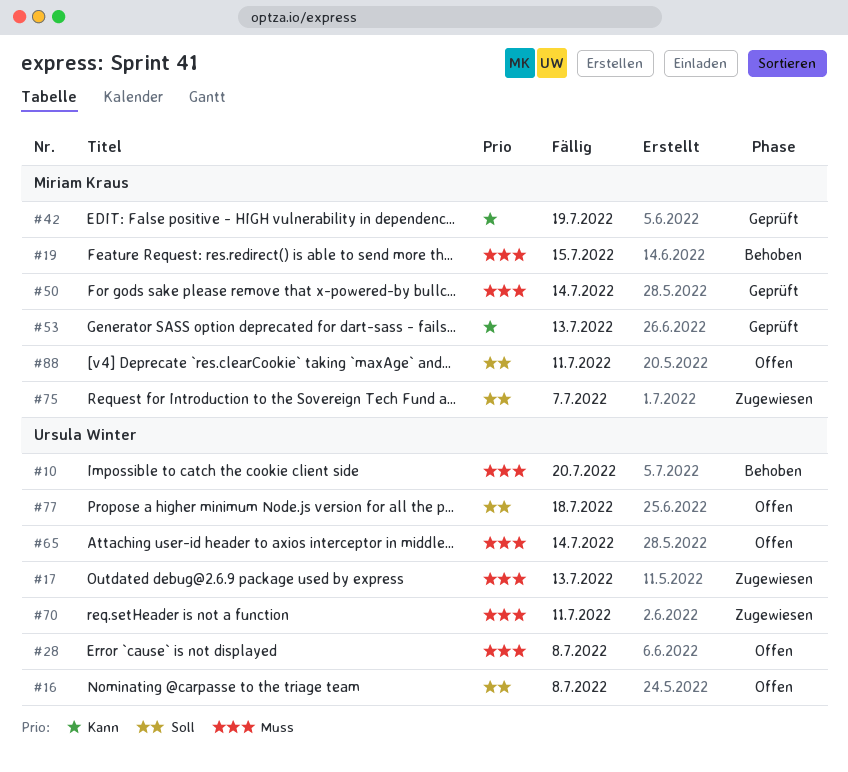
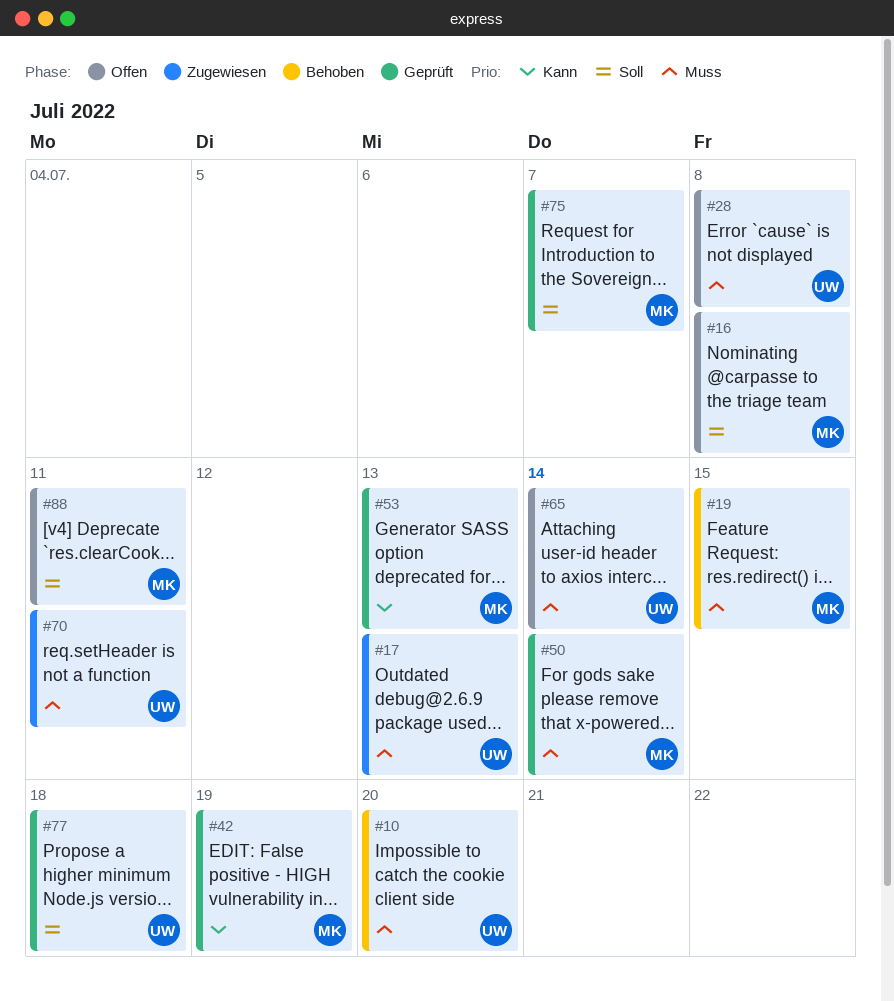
#16, owner: Ursula Winter -> Miriam Kraus
#75, status: Zugewiesen -> Geprüft
#77, status: Offen -> Geprüft

